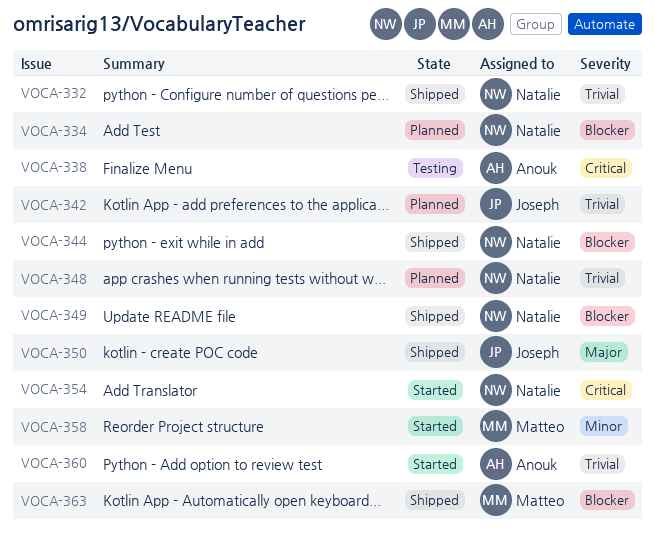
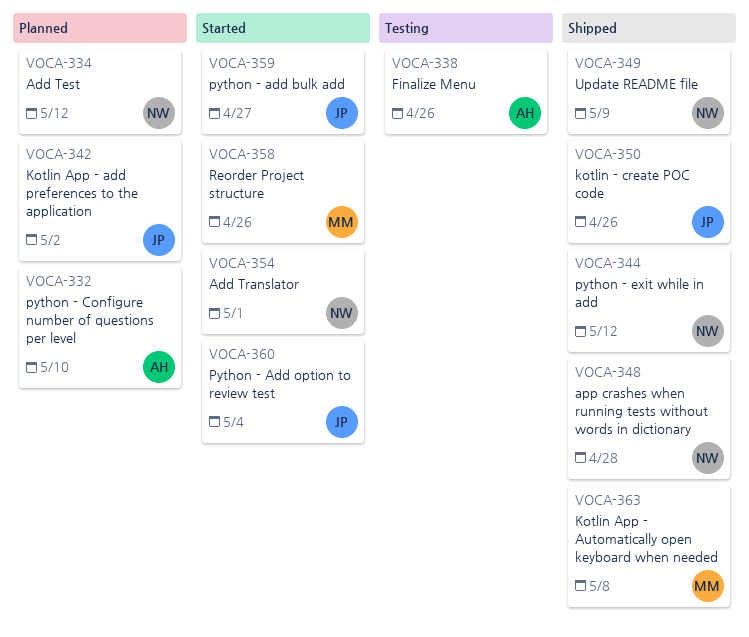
VOCA-332, status: Shipped -> Planned
VOCA-332, owner: Natalie -> Anouk
VOCA-348, status: Planned -> Shipped
VOCA-359: none -> present
VOCA-360, owner: Anouk -> Joseph

